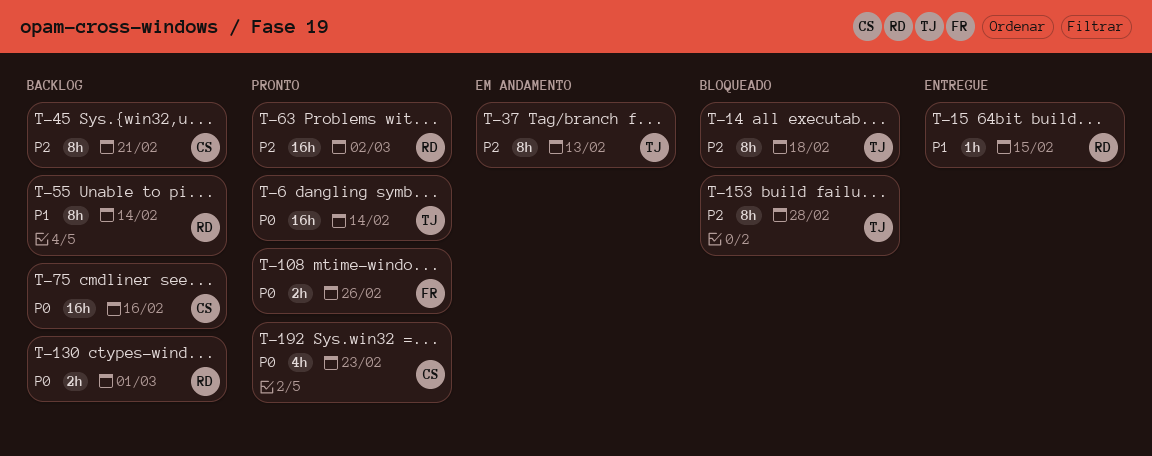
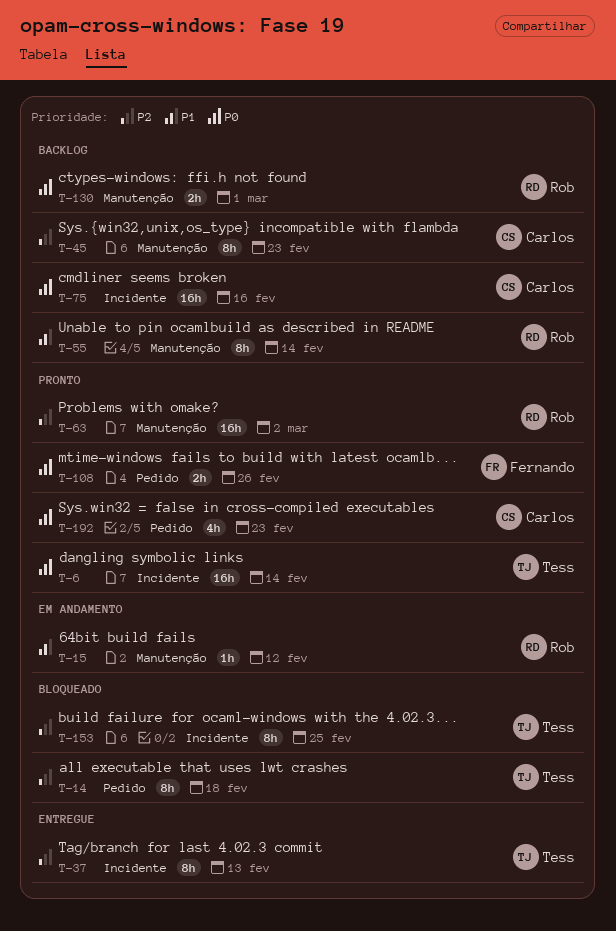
T-15, status: Entregue -> Em andamento
T-15, due: Feb 15 -> Feb 12
T-37, status: Em andamento -> Entregue
T-45, due: Feb 21 -> Feb 23
T-153, due: Feb 28 -> Feb 25

